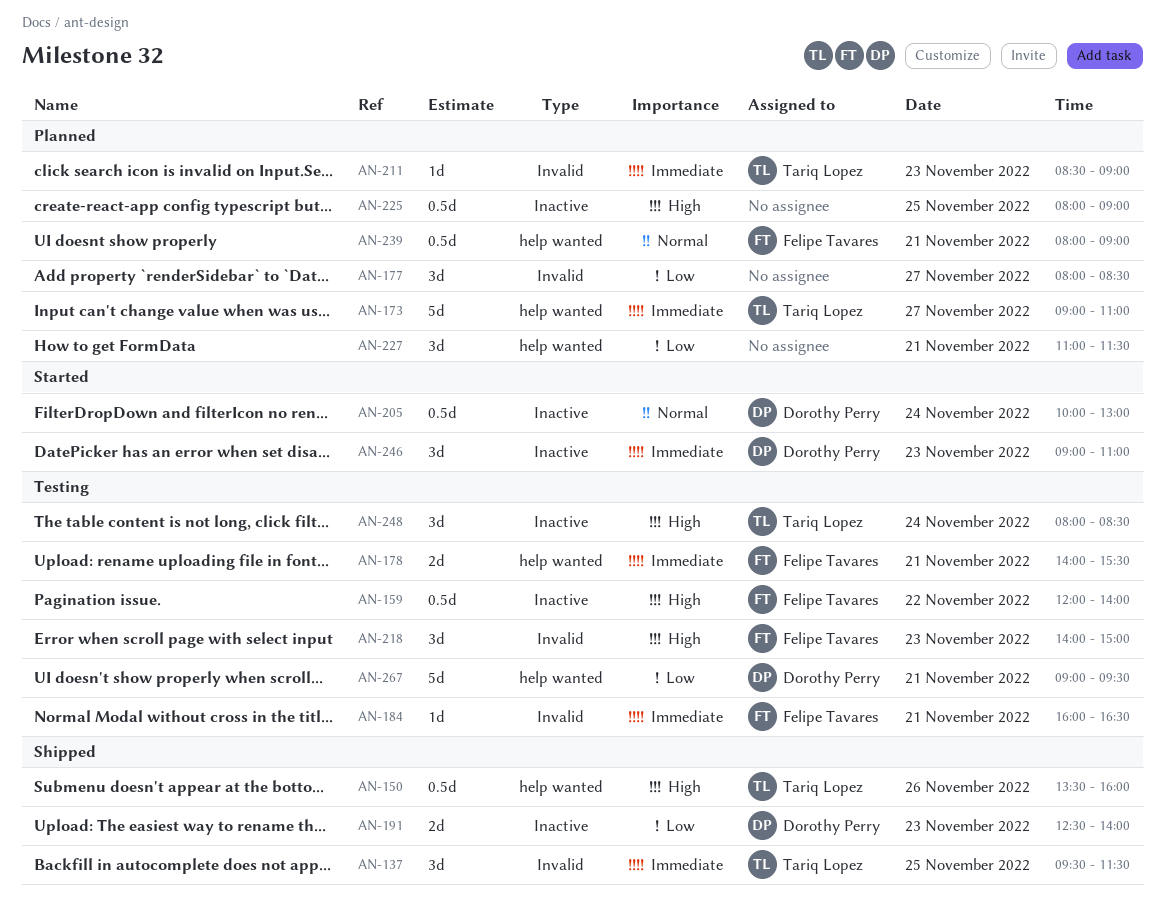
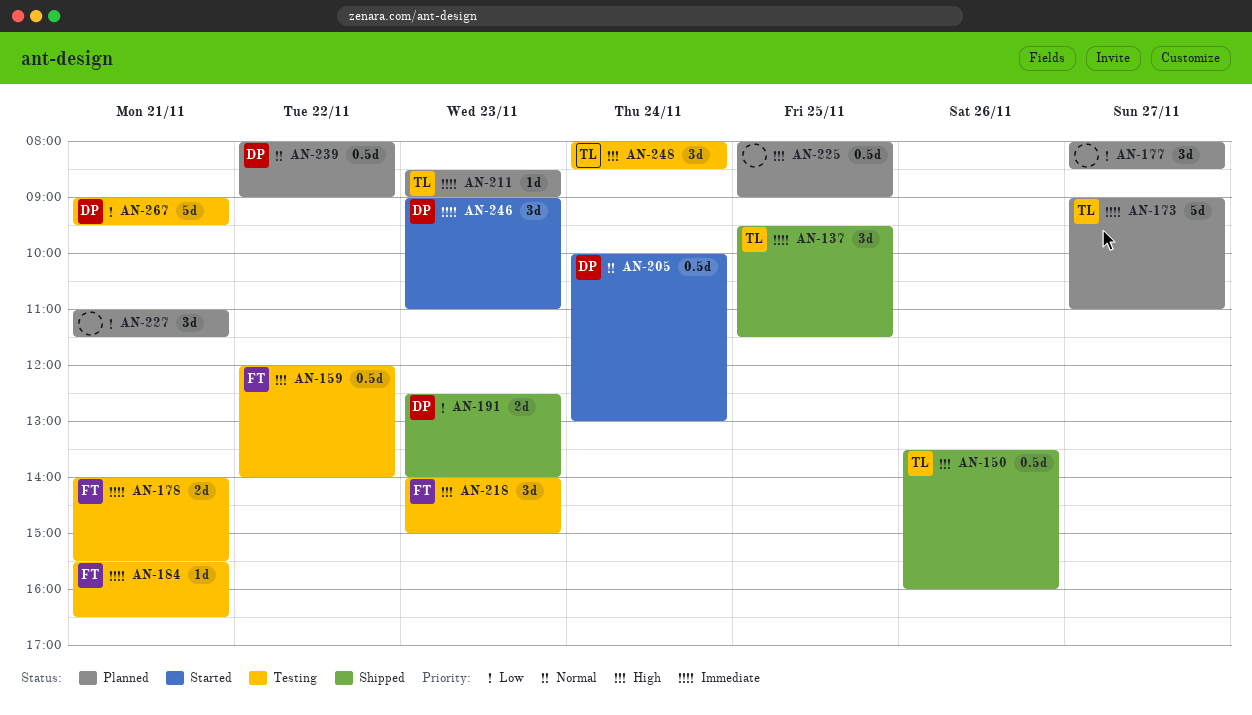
AN-184, begins: 16:00 -> 15:30
AN-239, owner: Felipe Tavares -> Dorothy Perry
AN-239, day: Nov 21 -> Nov 22

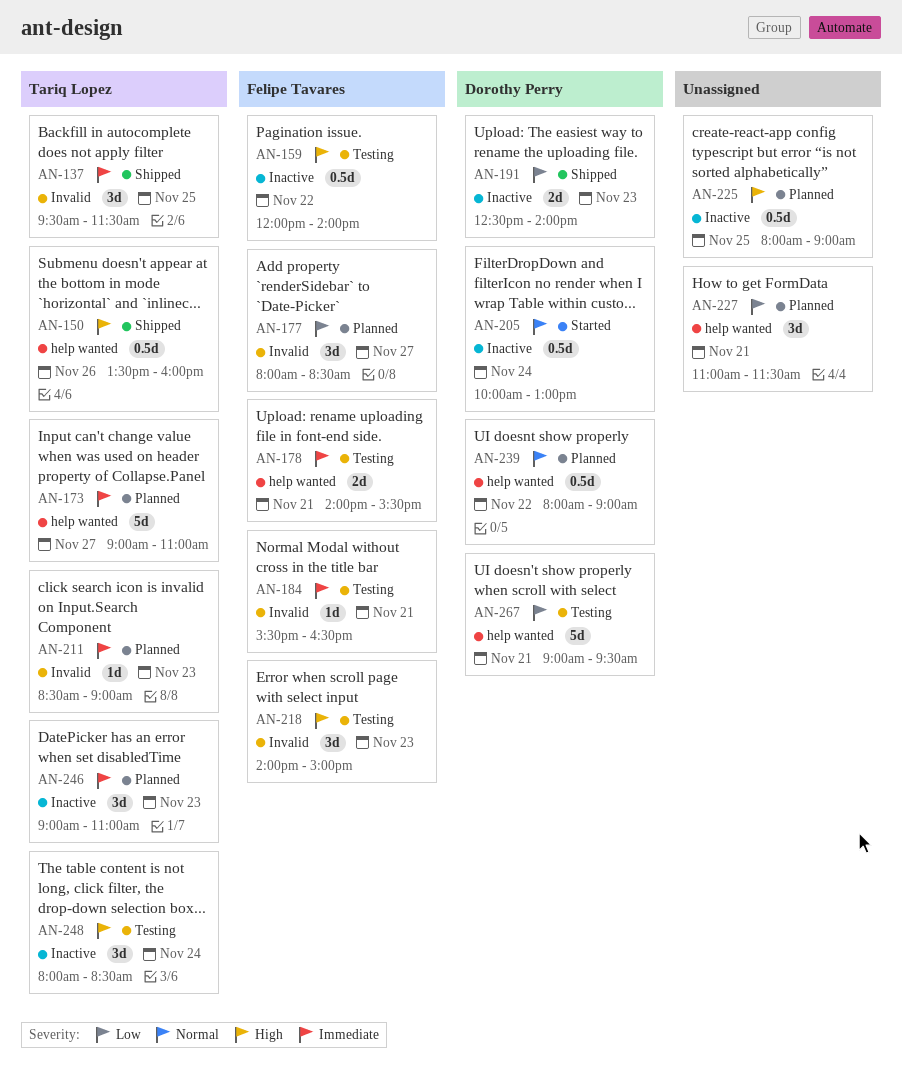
AN-177, owner: none -> Felipe Tavares
AN-246, status: Started -> Planned
AN-246, owner: Dorothy Perry -> Tariq Lopez

